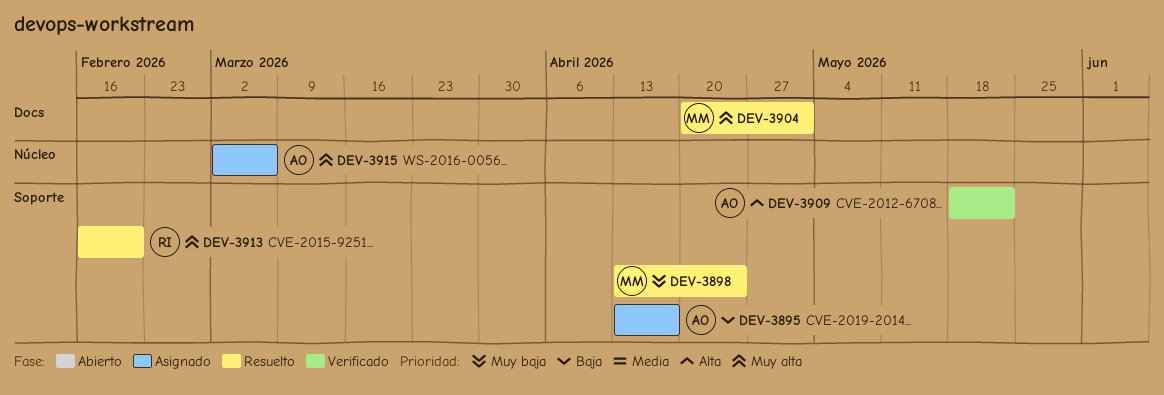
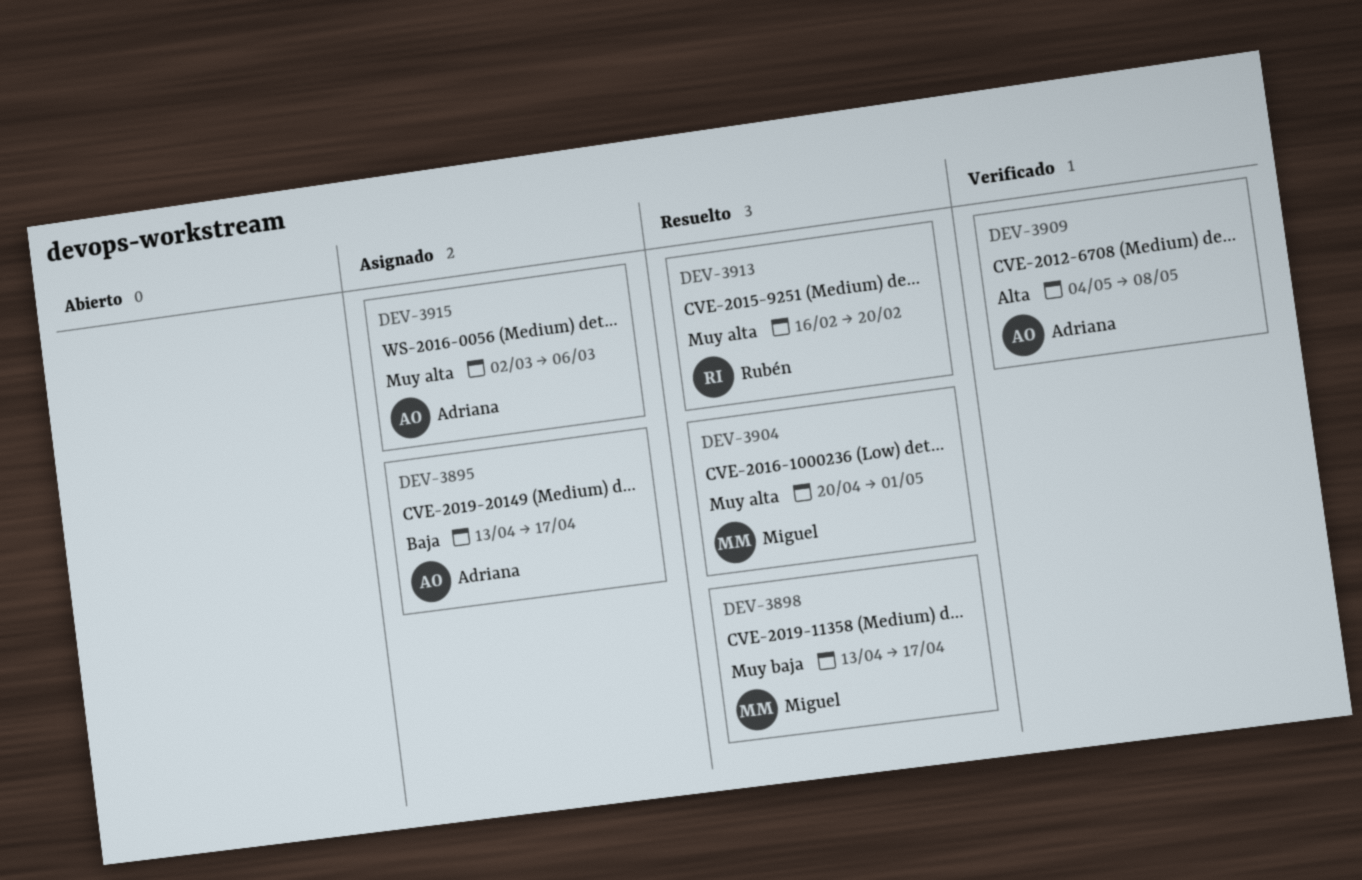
DEV-3898, due: Apr 24 -> Apr 17
DEV-3909, start: May 18 -> May 4
DEV-3909, due: May 22 -> May 8

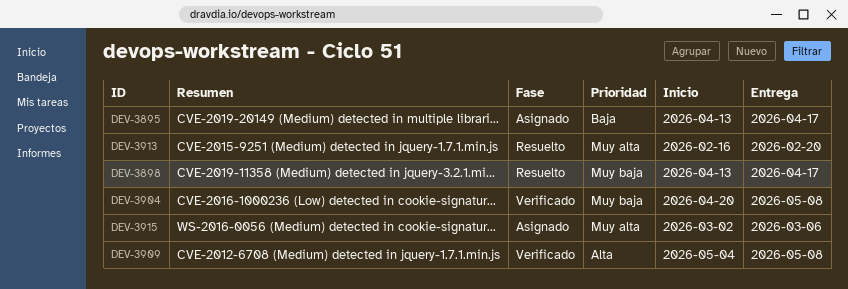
DEV-3904, status: Resuelto -> Verificado
DEV-3904, priority: Muy alta -> Muy baja
DEV-3904, due: May 1 -> May 8

